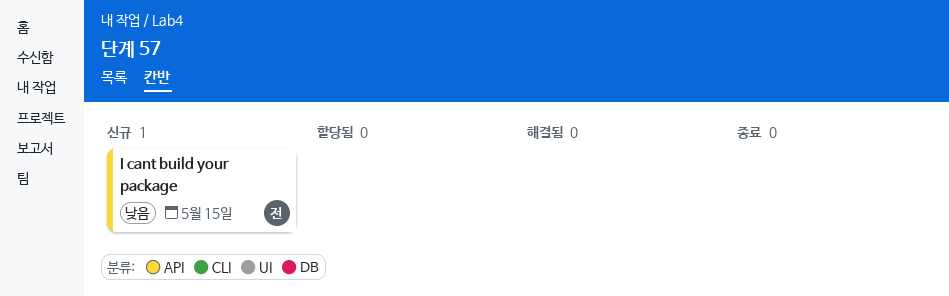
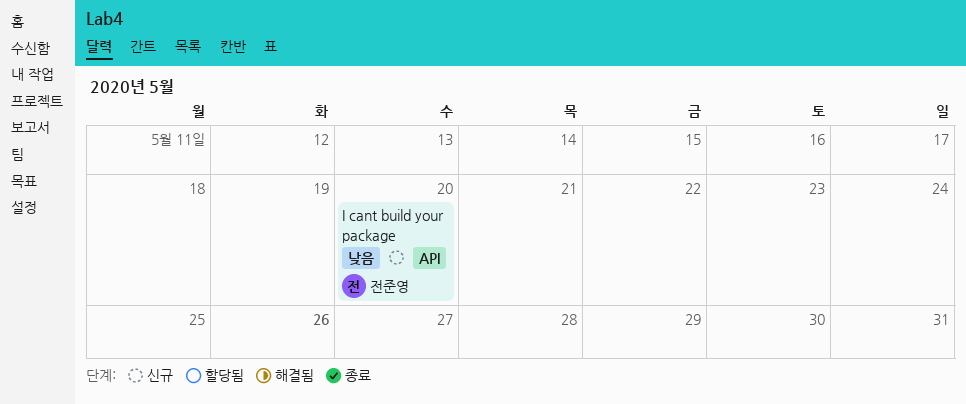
I cant build your package, due: May 15 -> May 20

